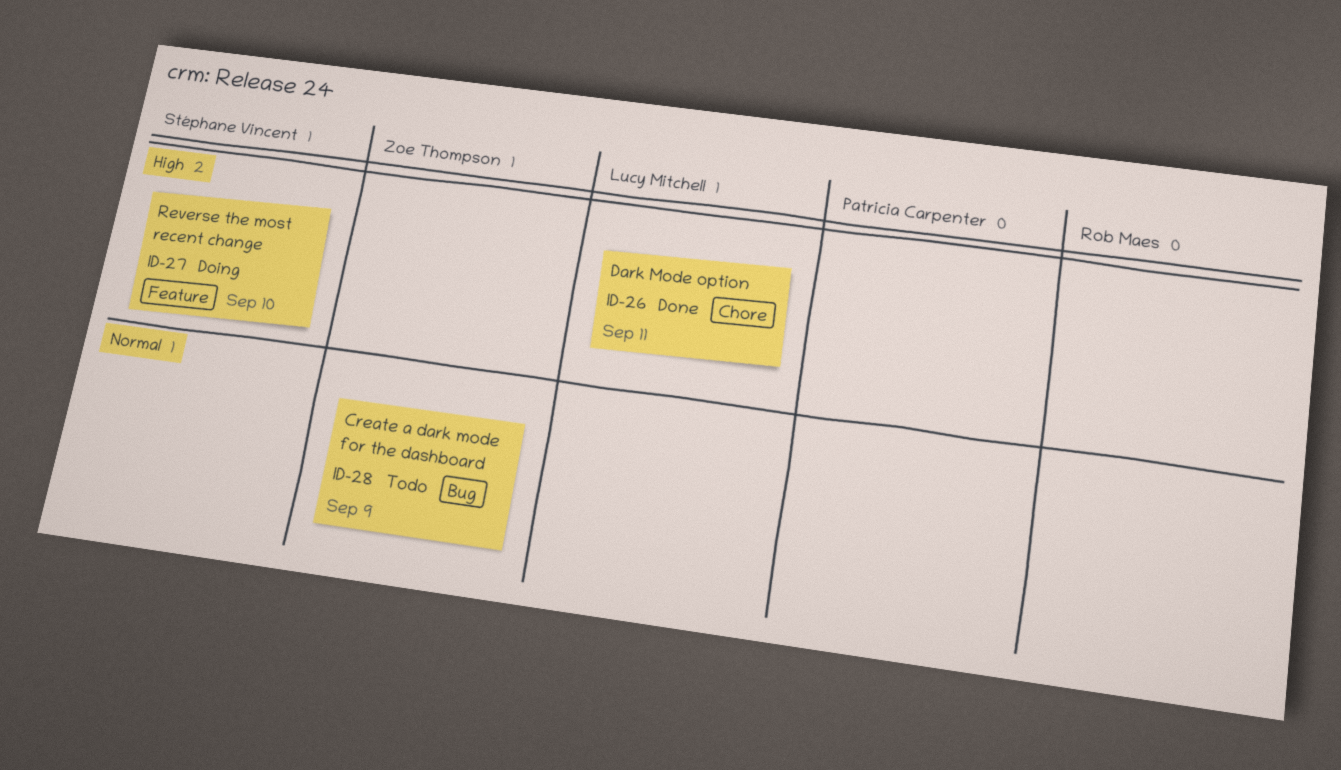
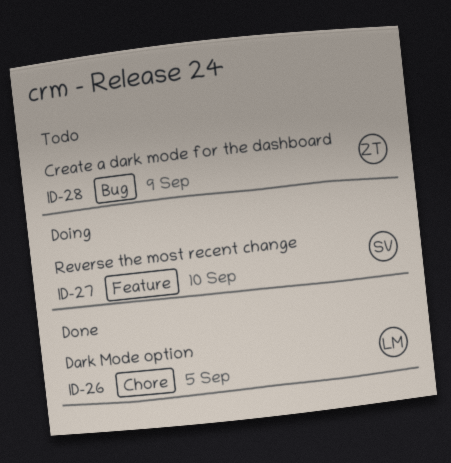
ID-26, due: Sep 11 -> Sep 5

